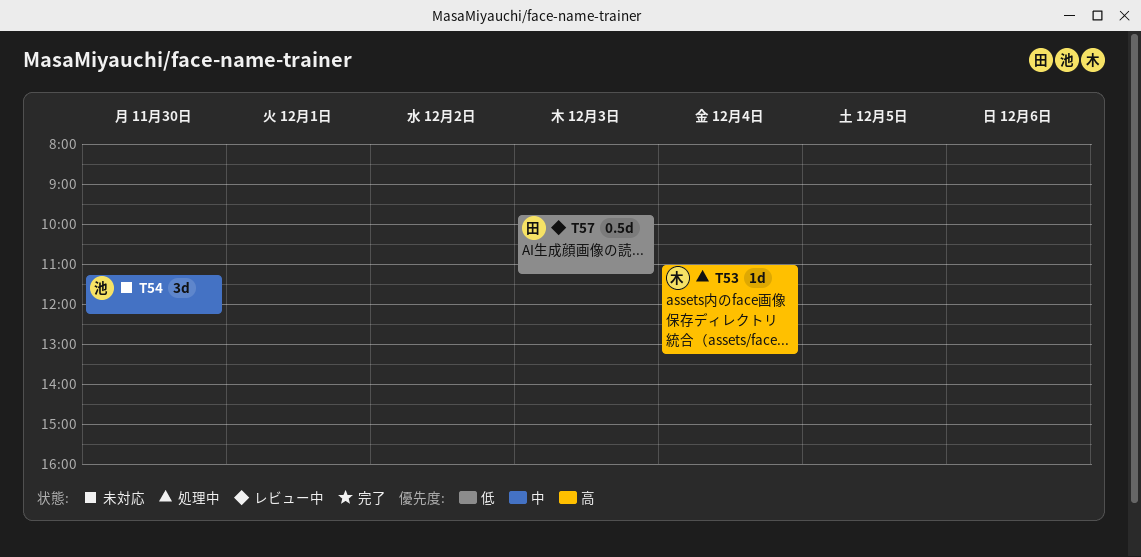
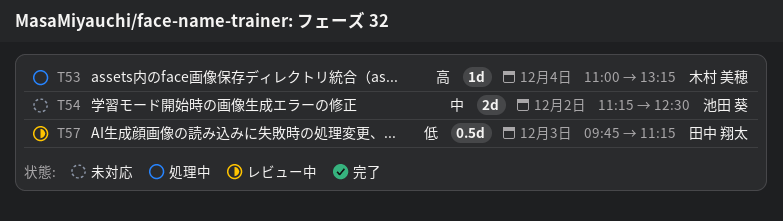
T54, estimate: 3d -> 2d
T54, day: Nov 30 -> Dec 2
T54, ends: 12:15 -> 12:30

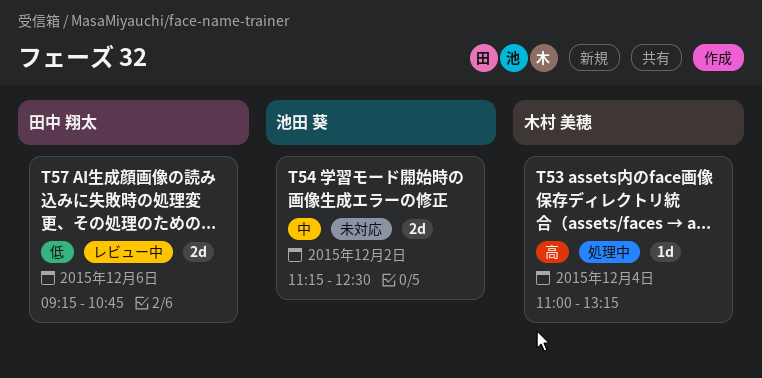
T57, estimate: 0.5d -> 2d
T57, day: Dec 3 -> Dec 6
T57, begins: 09:45 -> 09:15
T57, ends: 11:15 -> 10:45

